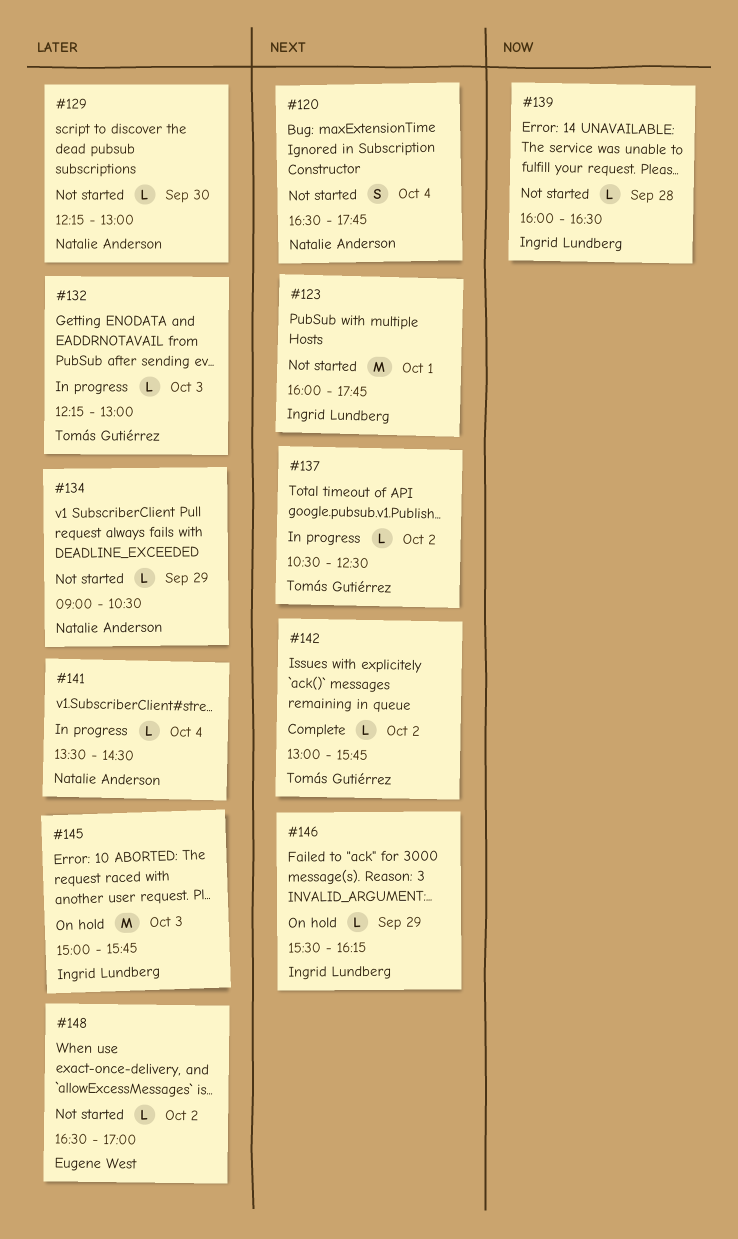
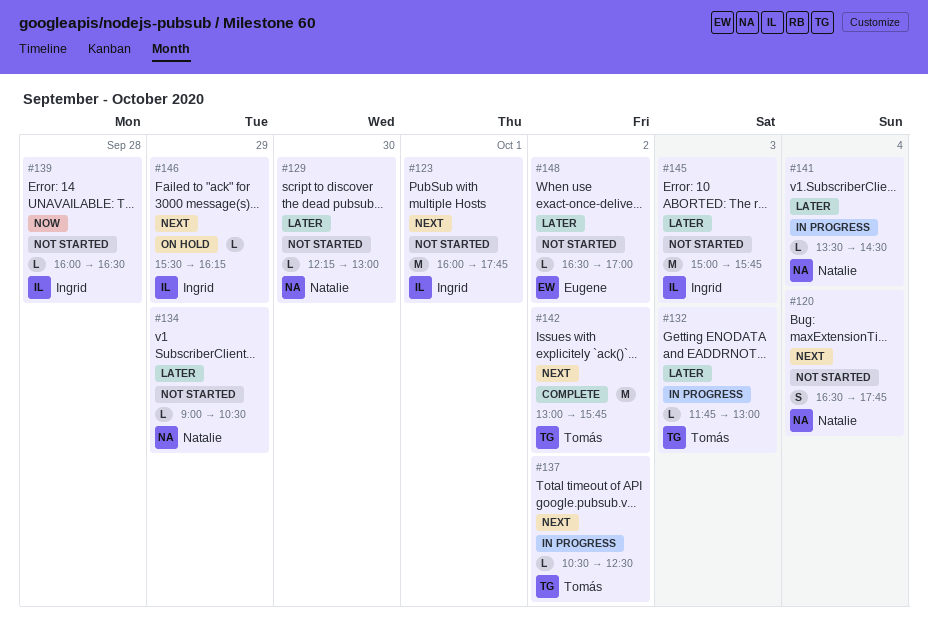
#132, begins: 12:15 -> 11:45
#142, estimate: L -> M
#145, status: On hold -> Not started

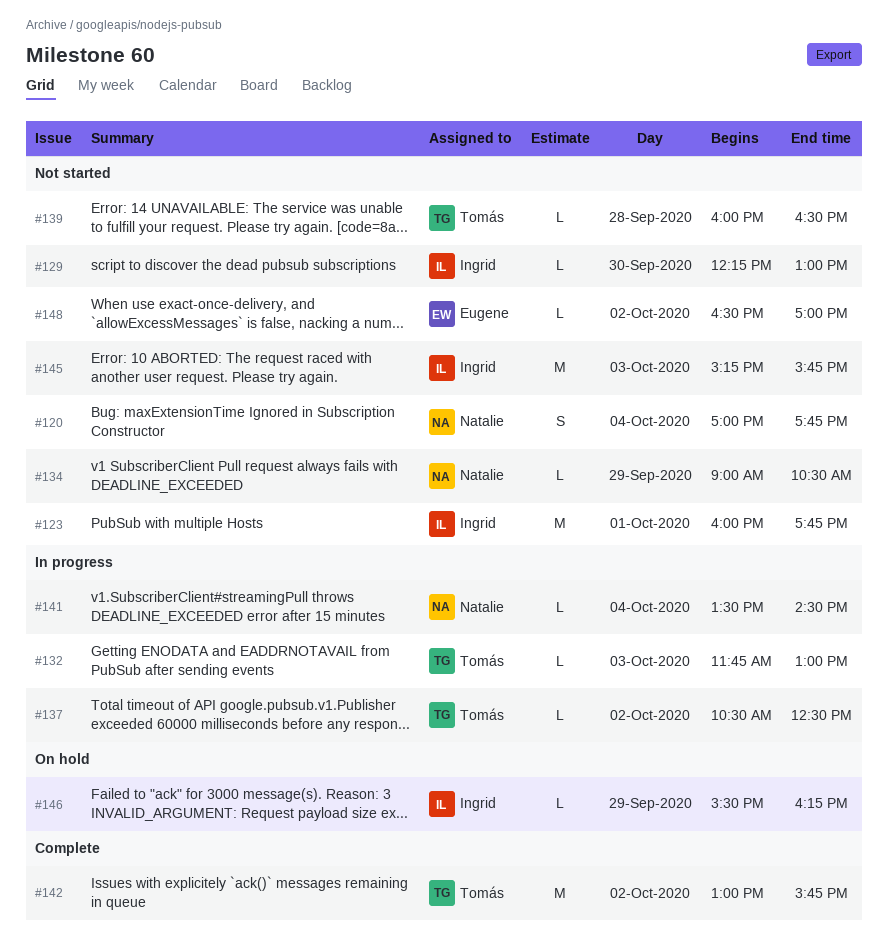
#120, begins: 16:30 -> 17:00
#129, owner: Natalie -> Ingrid
#139, owner: Ingrid -> Tomás
#145, begins: 15:00 -> 15:15

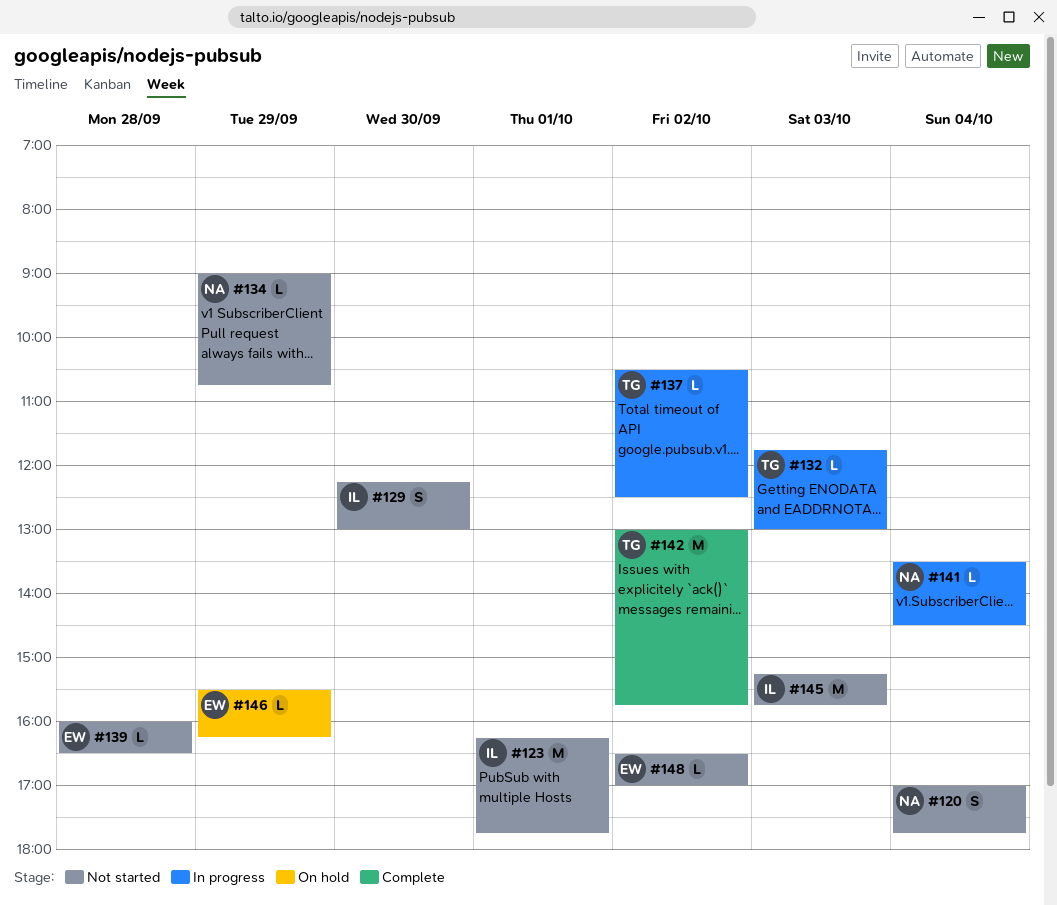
#123, begins: 16:00 -> 16:15
#129, estimate: L -> S
#134, ends: 10:30 -> 10:45
#139, owner: Tomás -> Eugene
#146, owner: Ingrid -> Eugene

